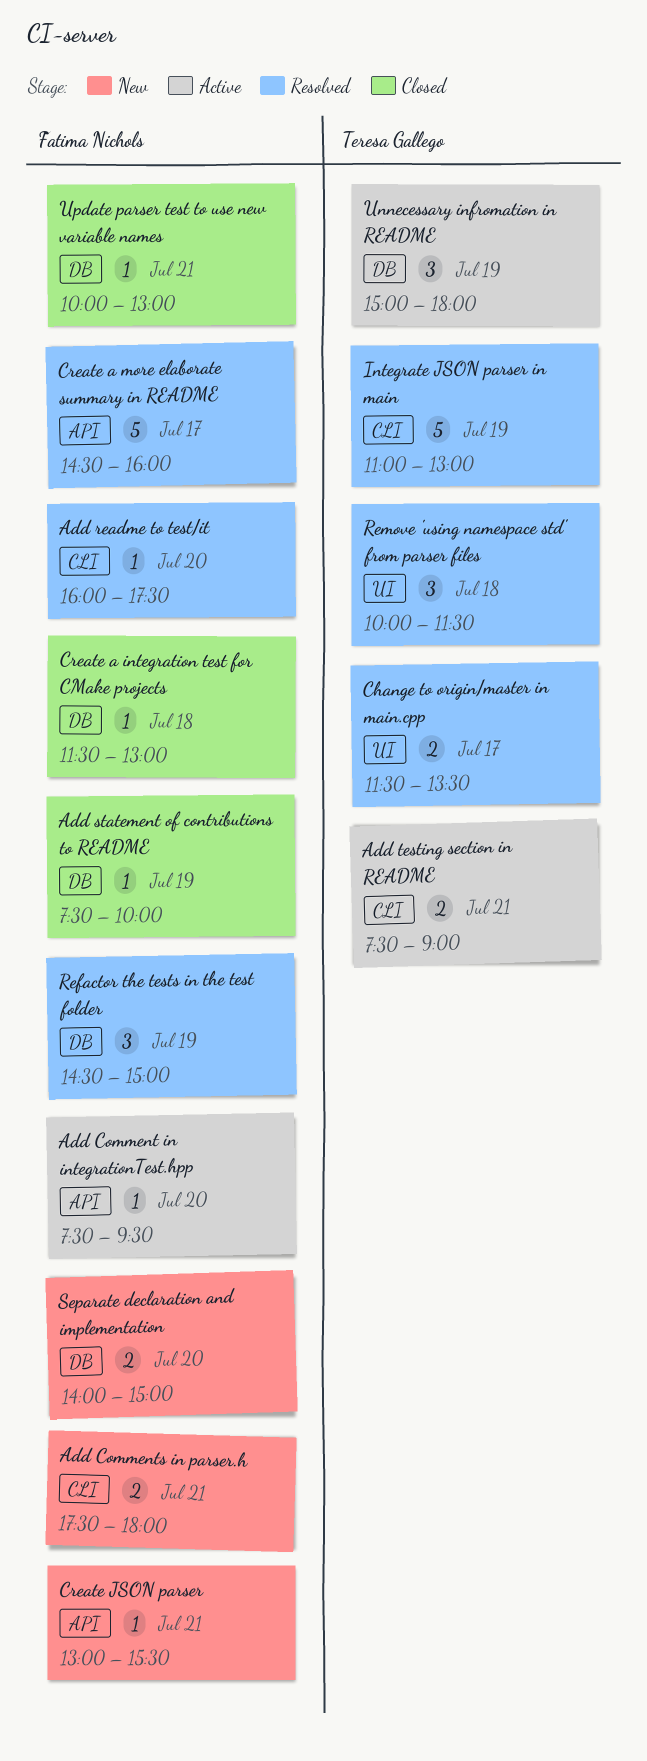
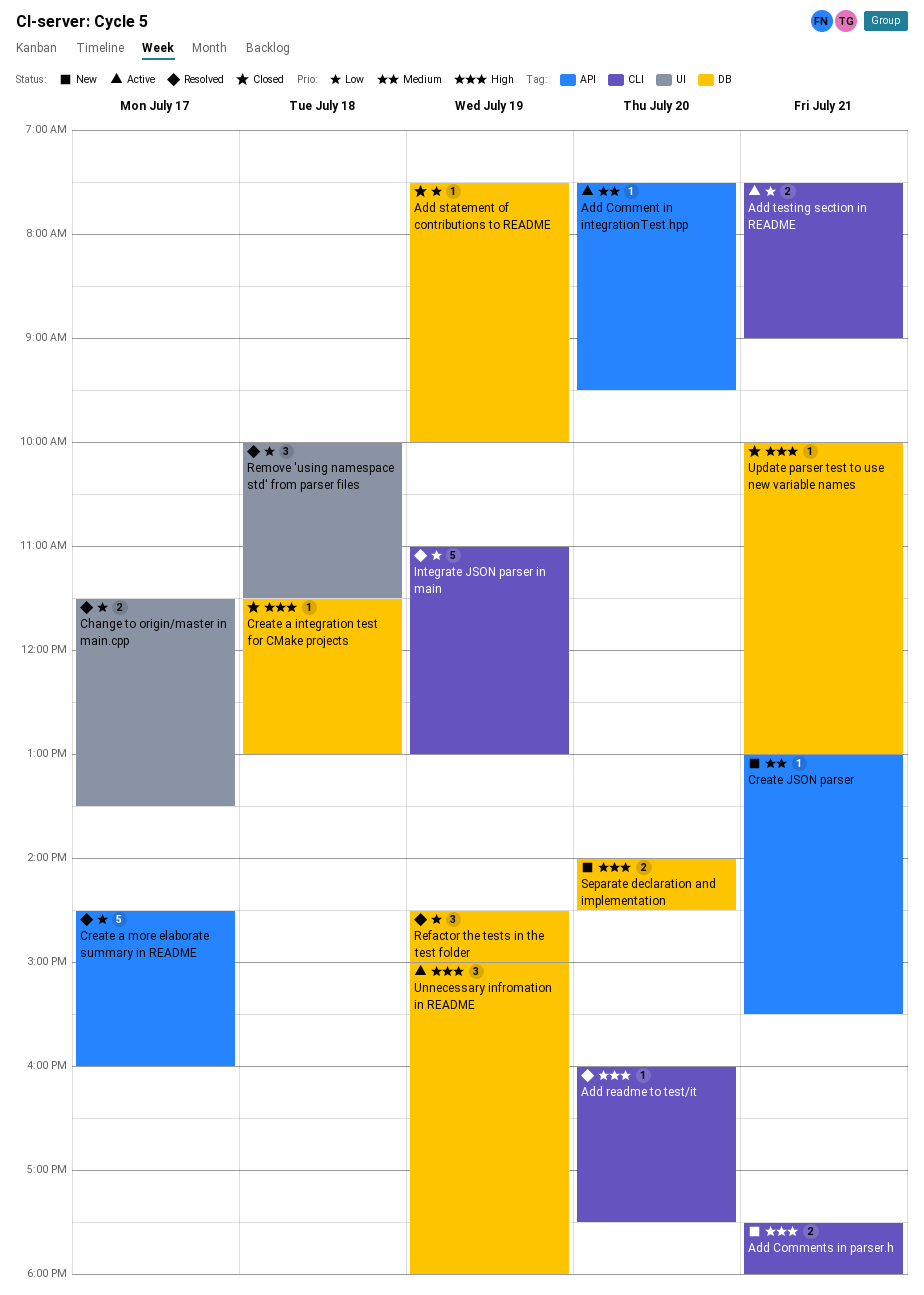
Separate declaration and implementation, ends: 15:00 -> 14:30

